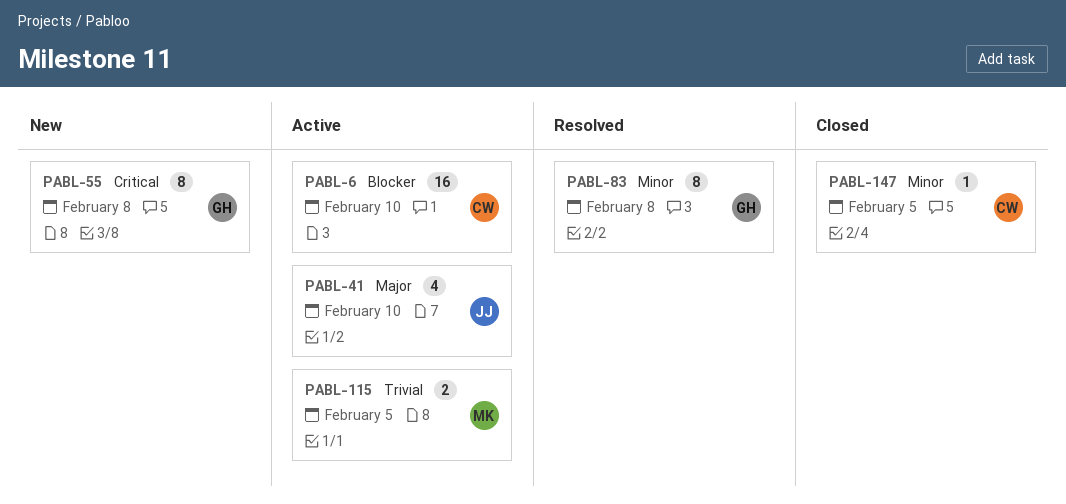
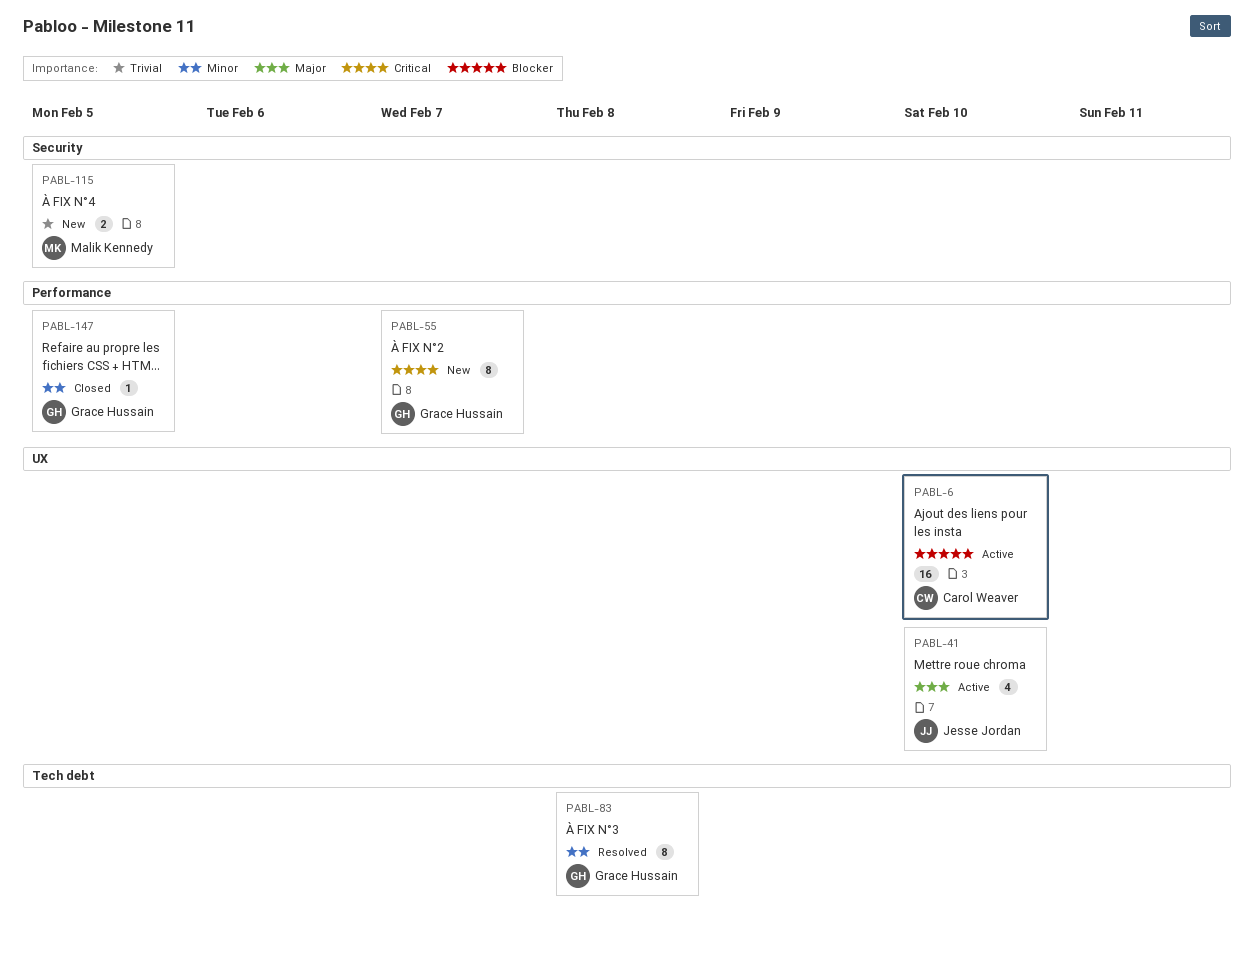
PABL-55, due: Feb 8 -> Feb 7
PABL-115, status: Active -> New
PABL-147, owner: Carol Weaver -> Grace Hussain

